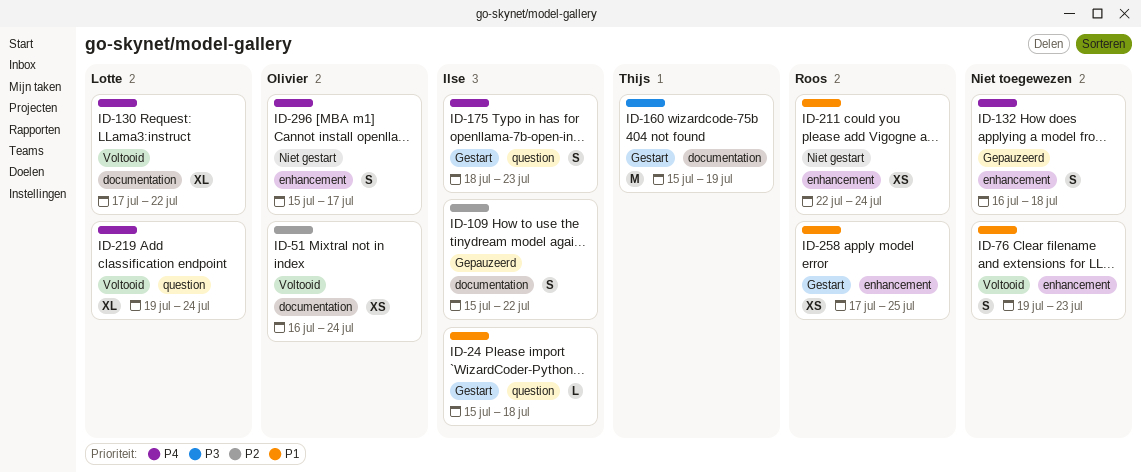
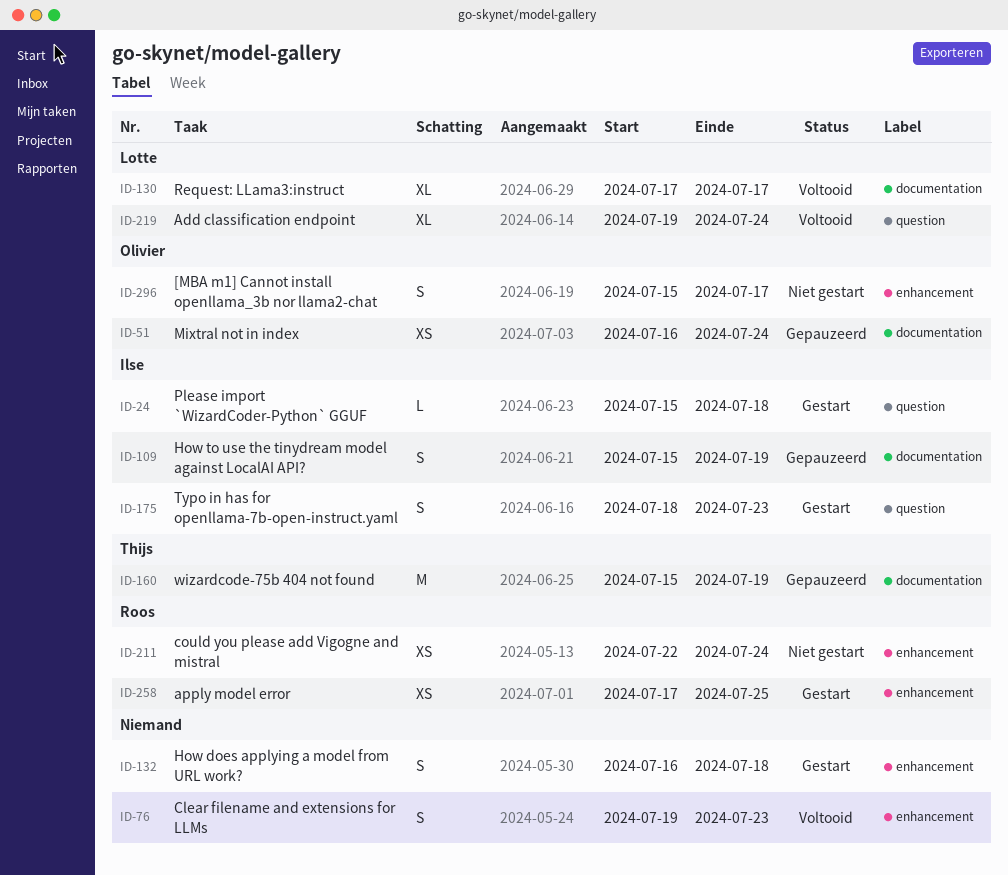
ID-51, status: Voltooid -> Gepauzeerd
ID-109, due: Jul 22 -> Jul 19
ID-130, due: Jul 22 -> Jul 17
ID-132, status: Gepauzeerd -> Gestart
ID-160, status: Gestart -> Gepauzeerd

